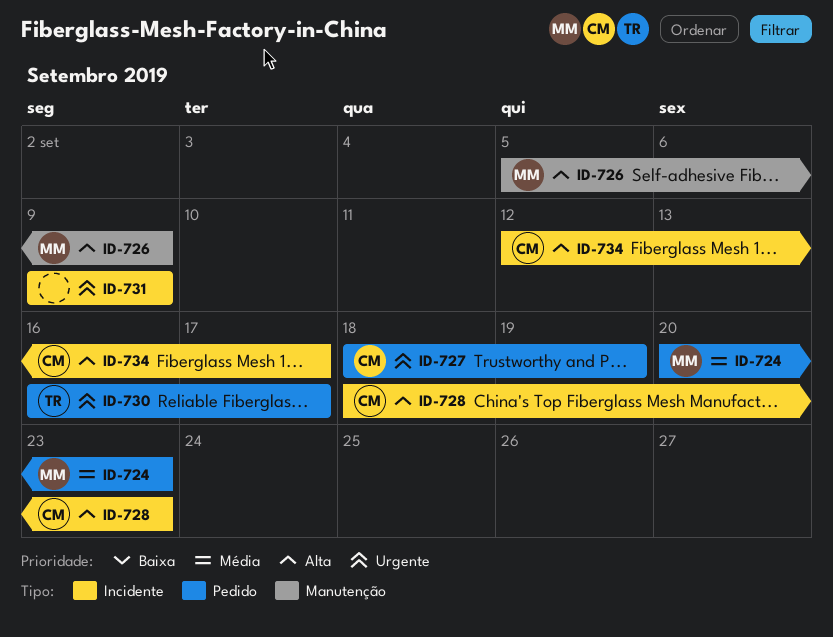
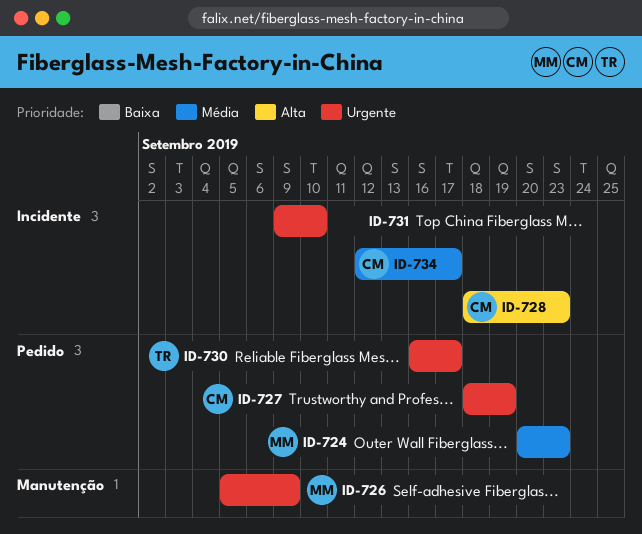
ID-726, priority: Alta -> Urgente
ID-731, due: Sep 9 -> Sep 10
ID-734, priority: Alta -> Média

